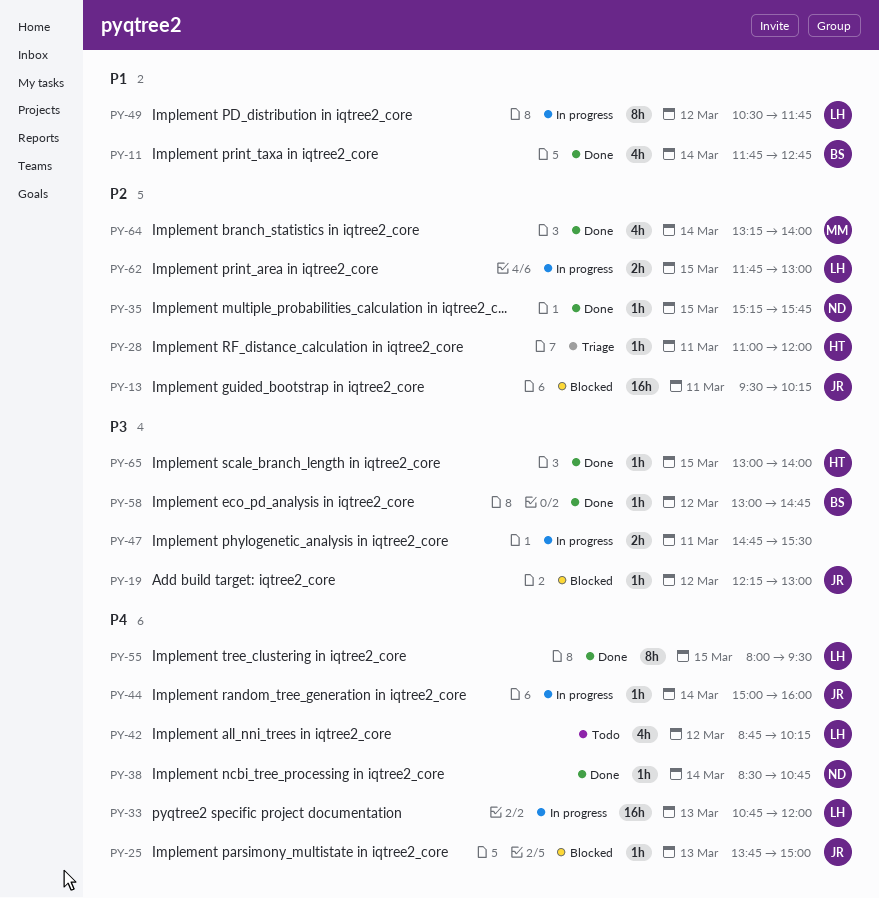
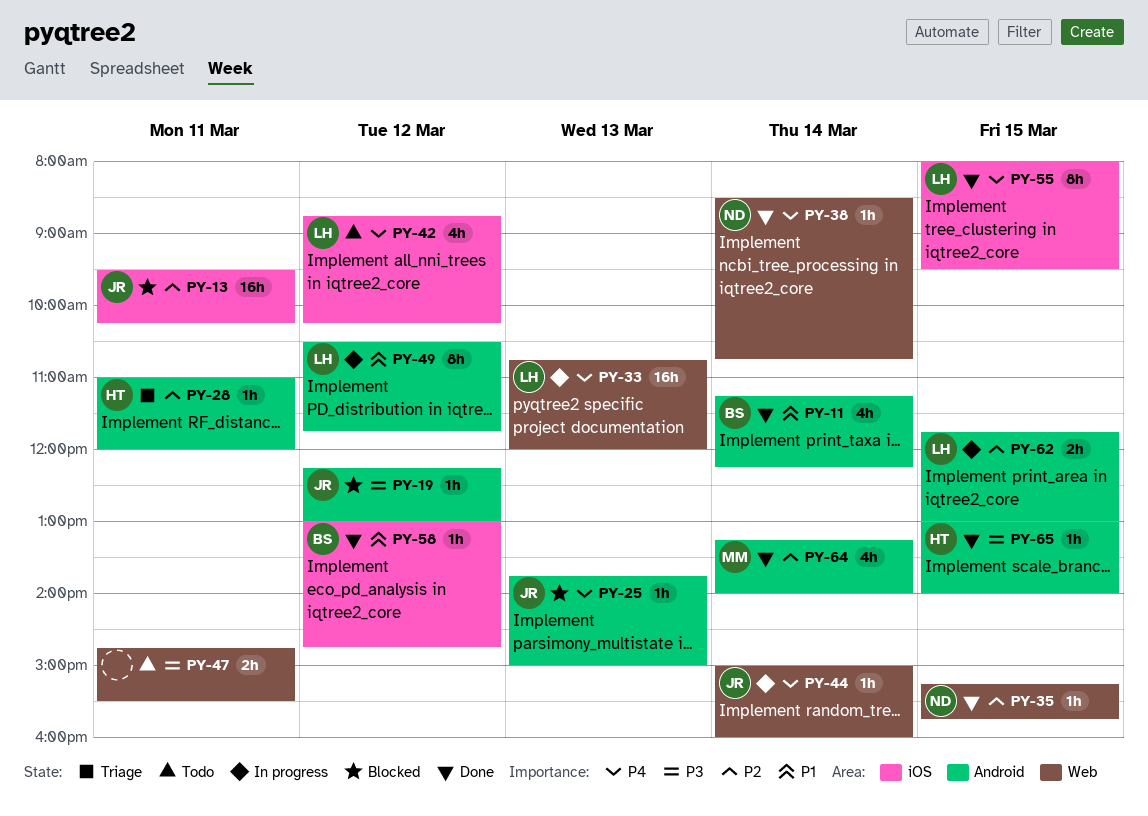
PY-11, begins: 11:45 -> 11:15
PY-11, ends: 12:45 -> 12:15
PY-47, status: In progress -> Todo
PY-58, priority: P3 -> P1

